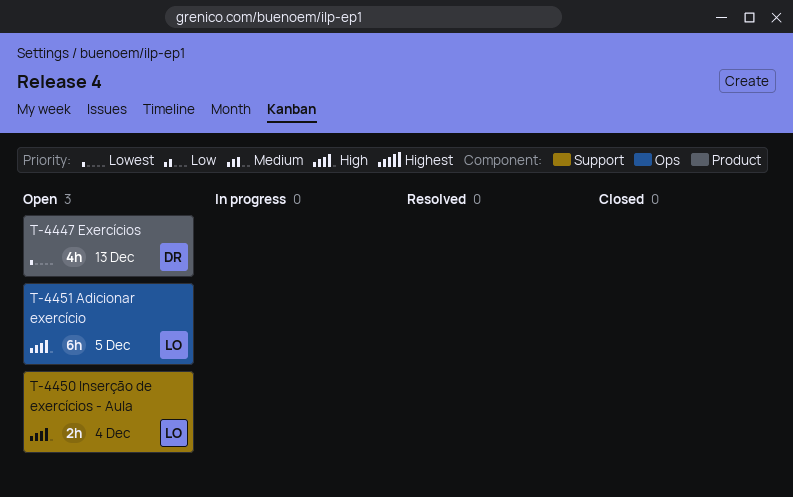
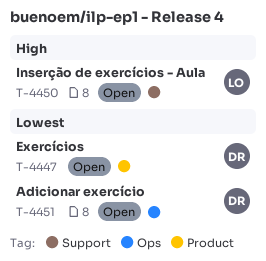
T-4451, owner: LO -> DR
T-4451, priority: High -> Lowest

